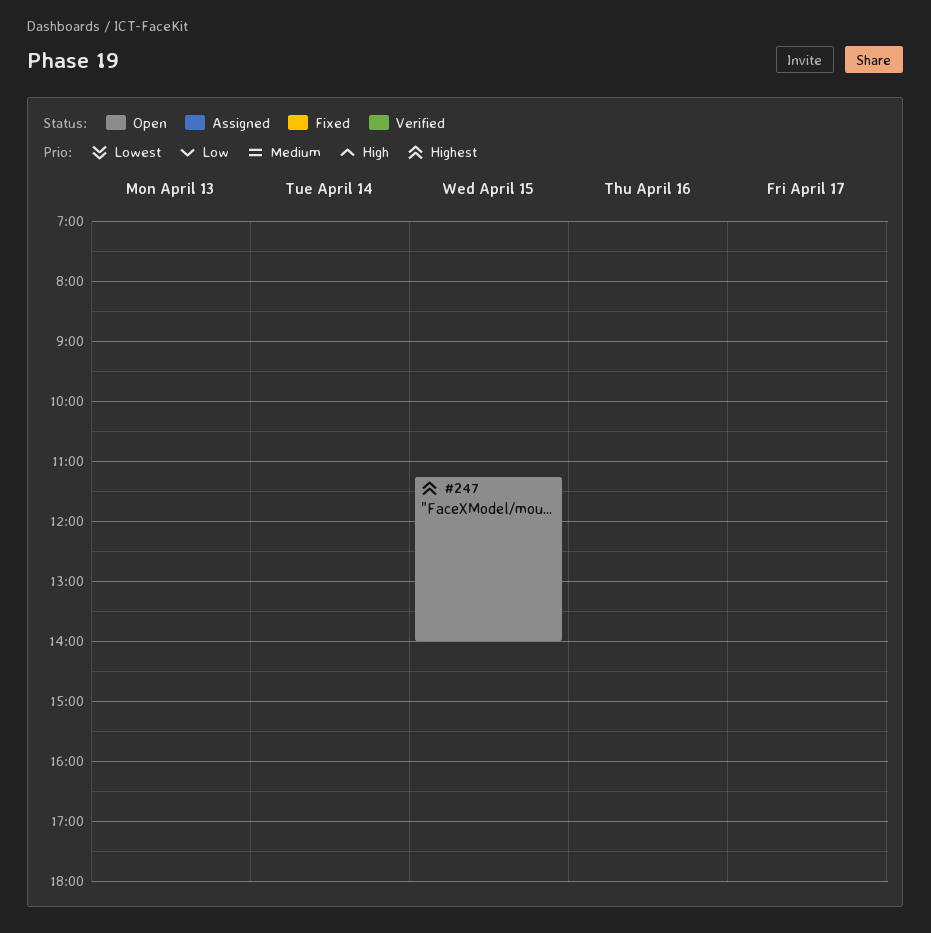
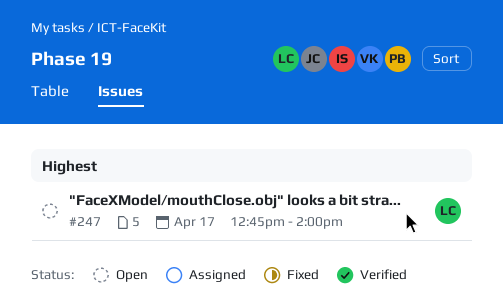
#247, day: Apr 15 -> Apr 17
#247, begins: 11:15 -> 12:45

